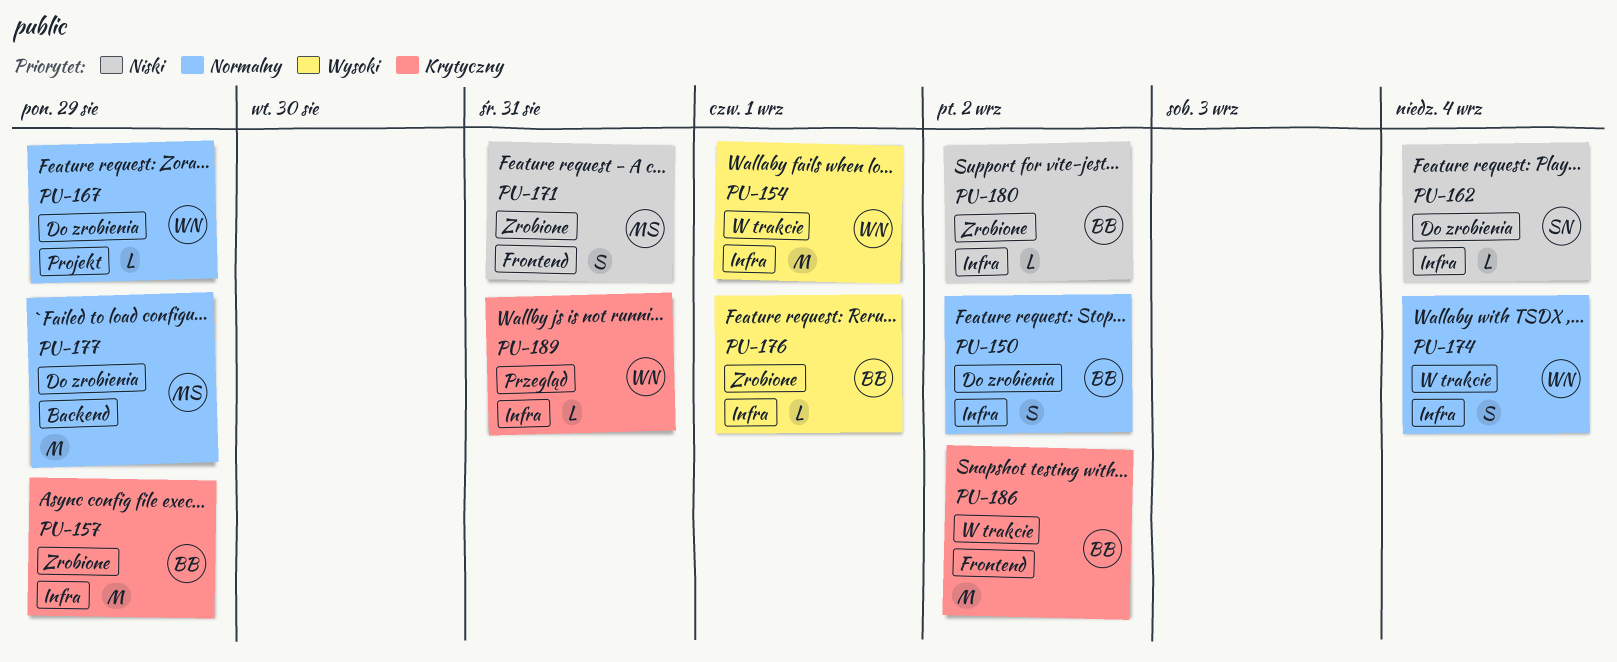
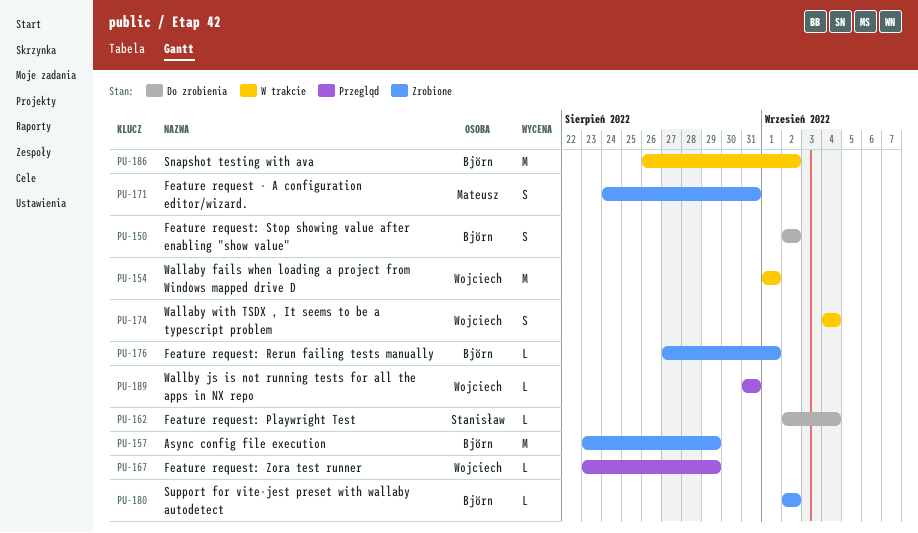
PU-167, status: Do zrobienia -> Przegląd
PU-177: present -> none

